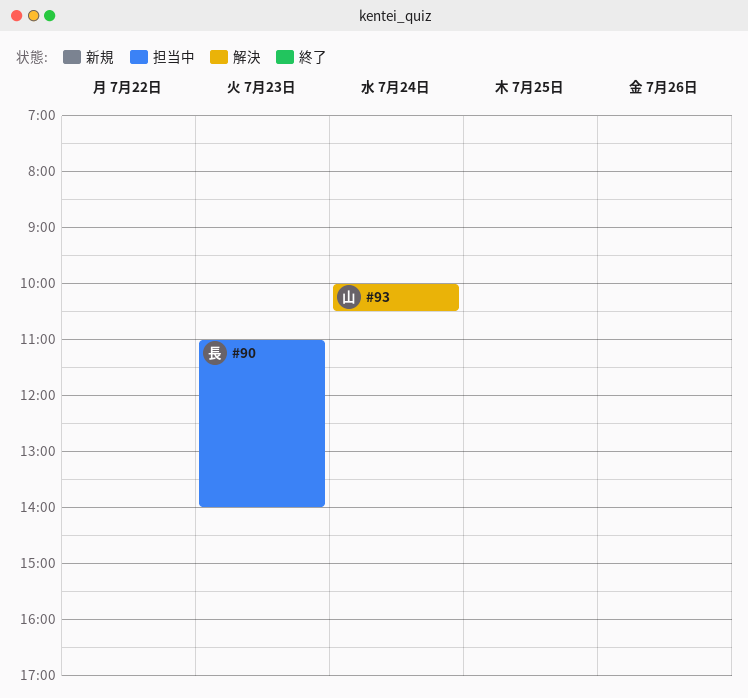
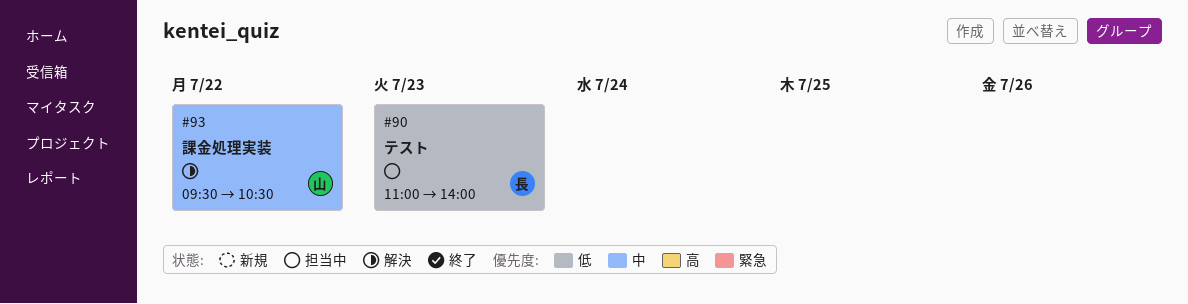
#93, day: Jul 24 -> Jul 22
#93, begins: 10:00 -> 09:30

